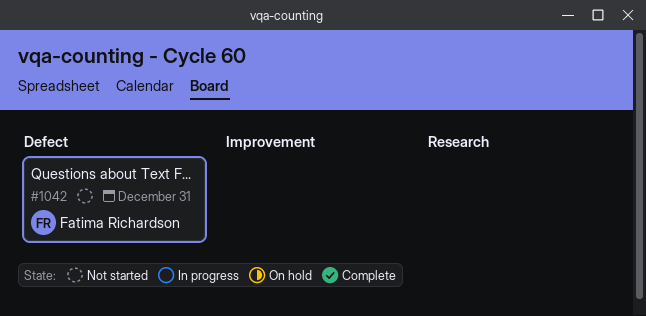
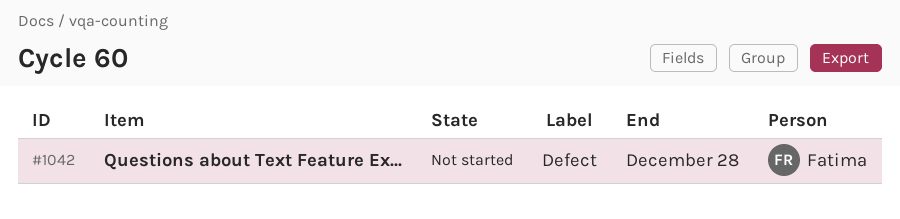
#1042, due: Dec 31 -> Dec 28

